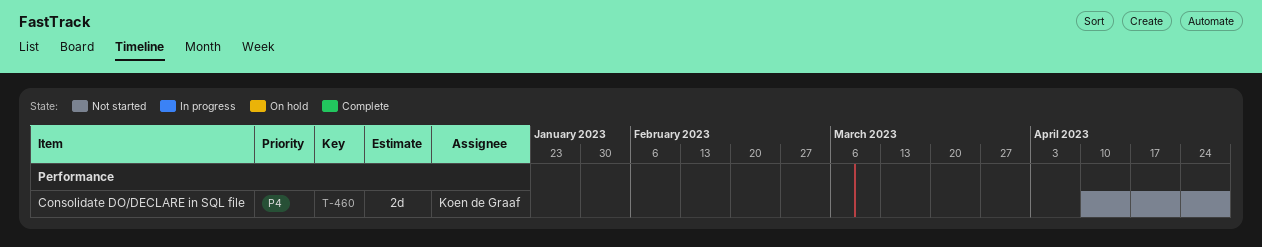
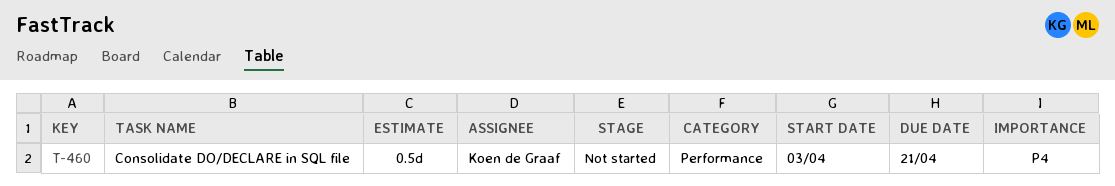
T-460, estimate: 2d -> 0.5d
T-460, start: Apr 10 -> Apr 3
T-460, due: Apr 28 -> Apr 21

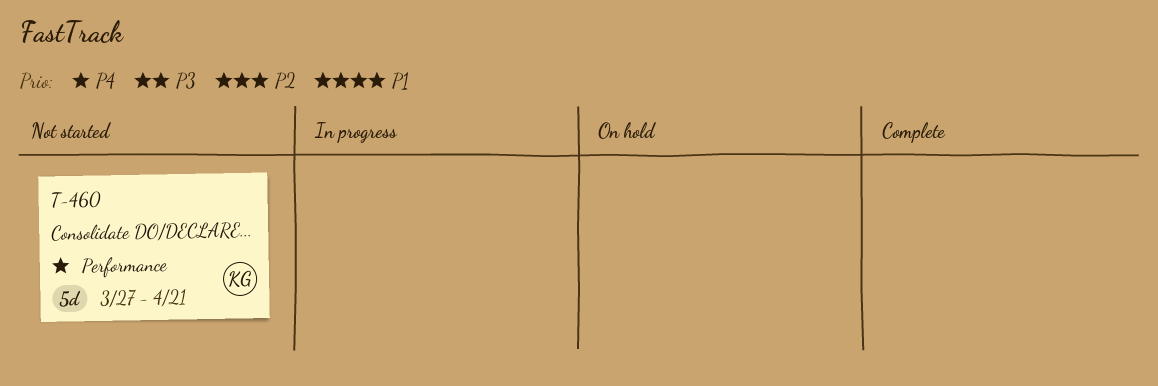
T-460, estimate: 0.5d -> 5d
T-460, start: Apr 3 -> Mar 27

